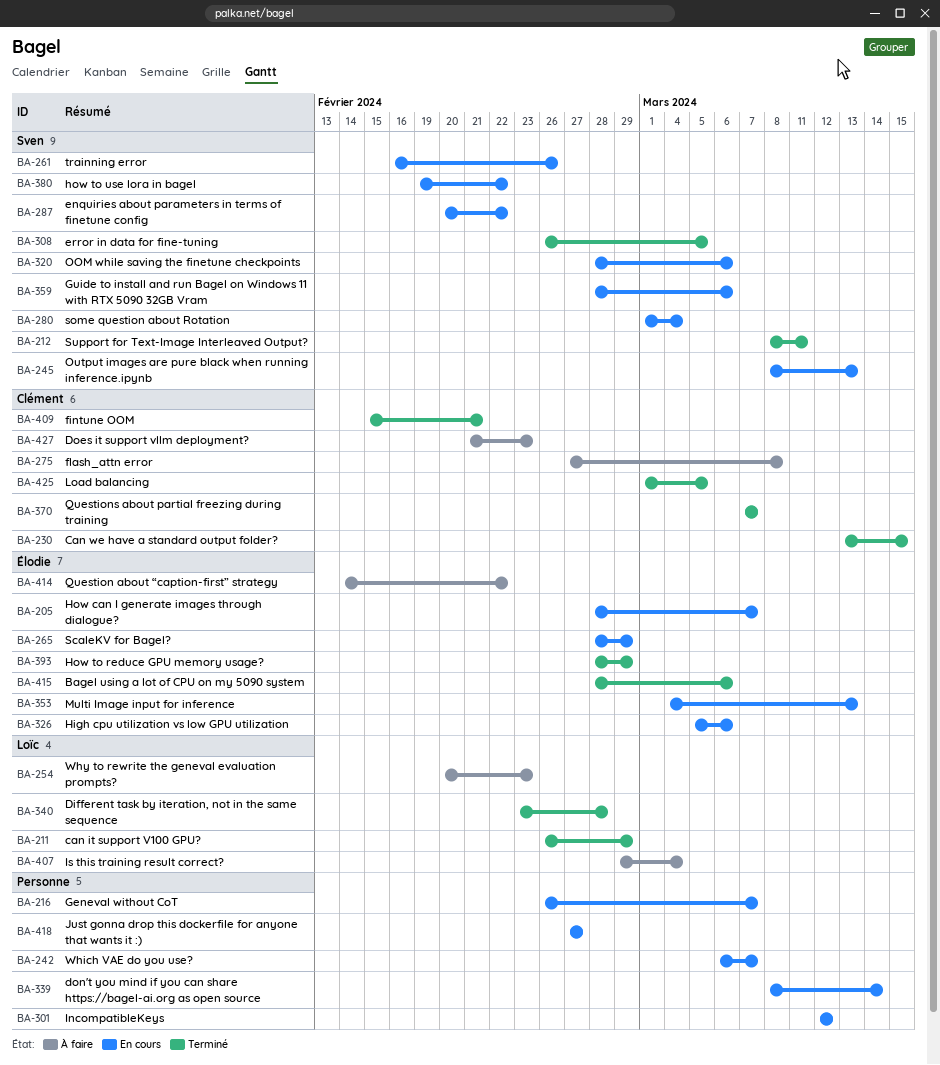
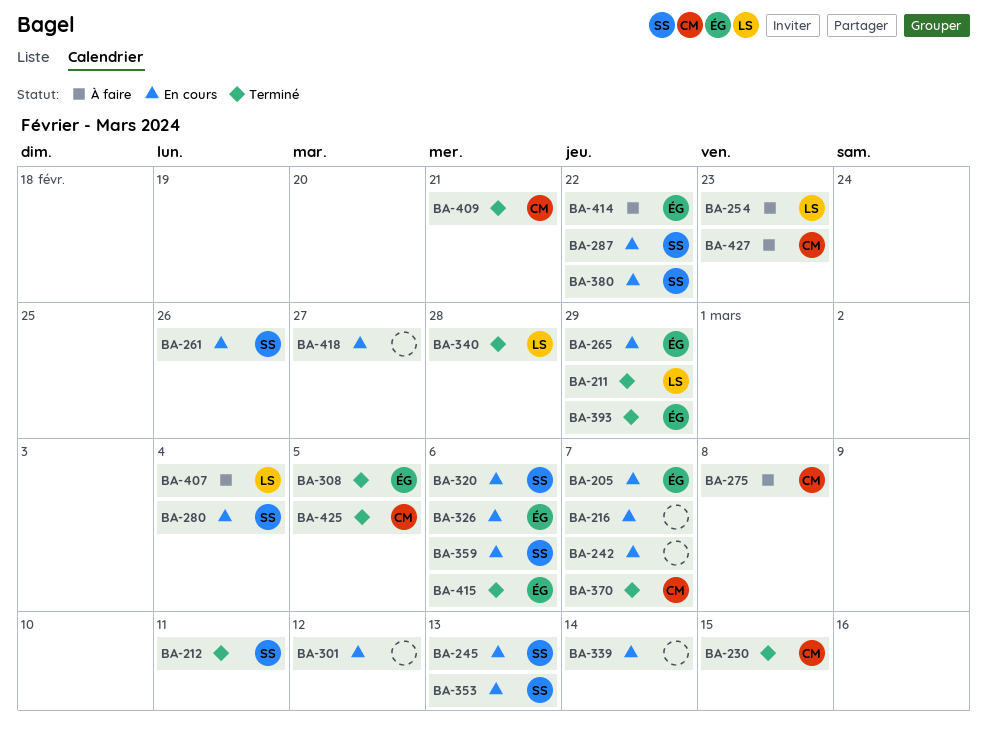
BA-308, owner: Sven -> Élodie
BA-353, owner: Élodie -> Sven

